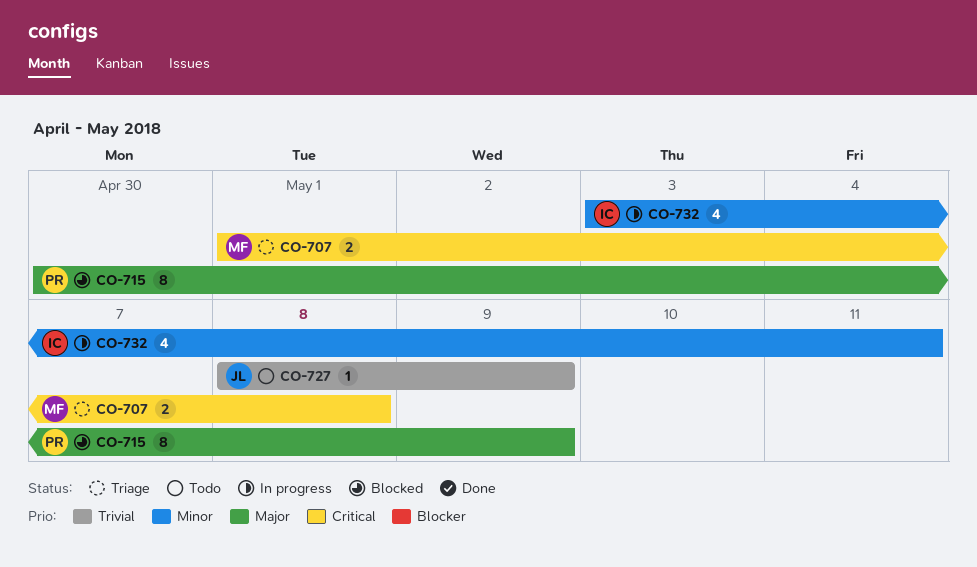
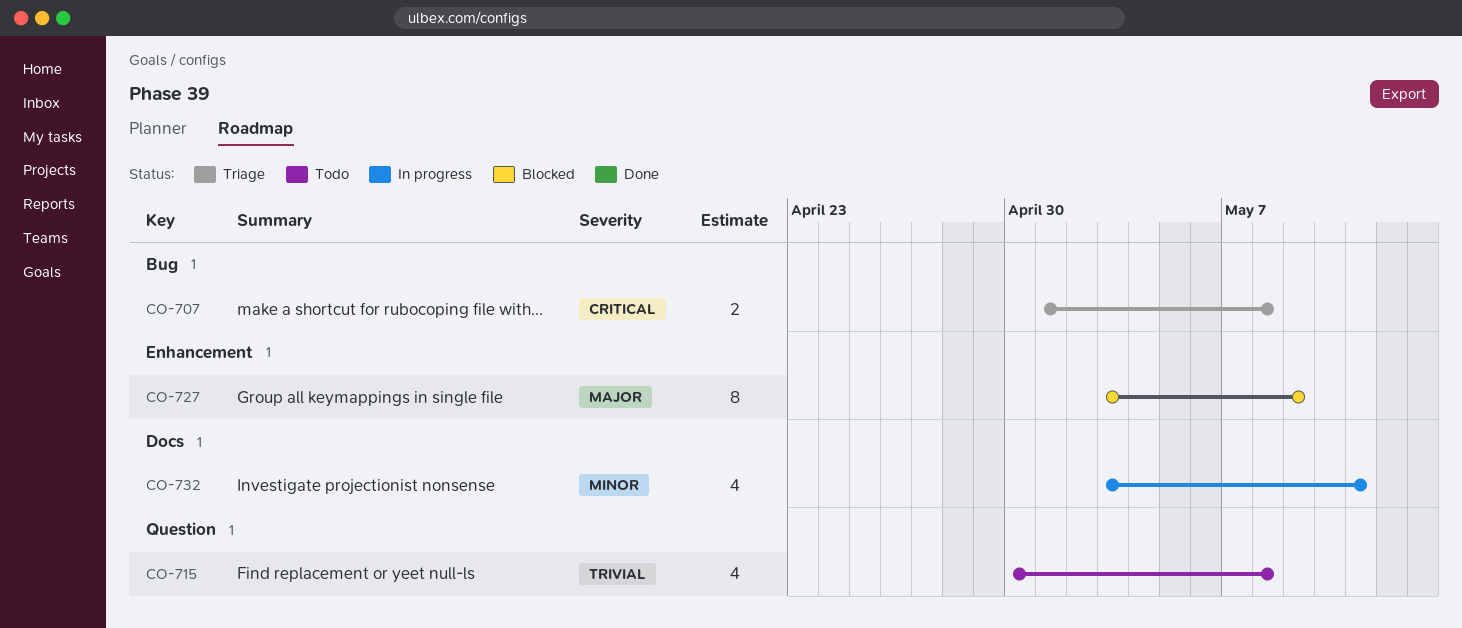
CO-715, status: Blocked -> Todo
CO-715, priority: Major -> Trivial
CO-715, estimate: 8 -> 4
CO-715, due: May 9 -> May 8
CO-727, status: Todo -> Blocked
CO-727, priority: Trivial -> Major
CO-727, estimate: 1 -> 8
CO-727, start: May 8 -> May 3

